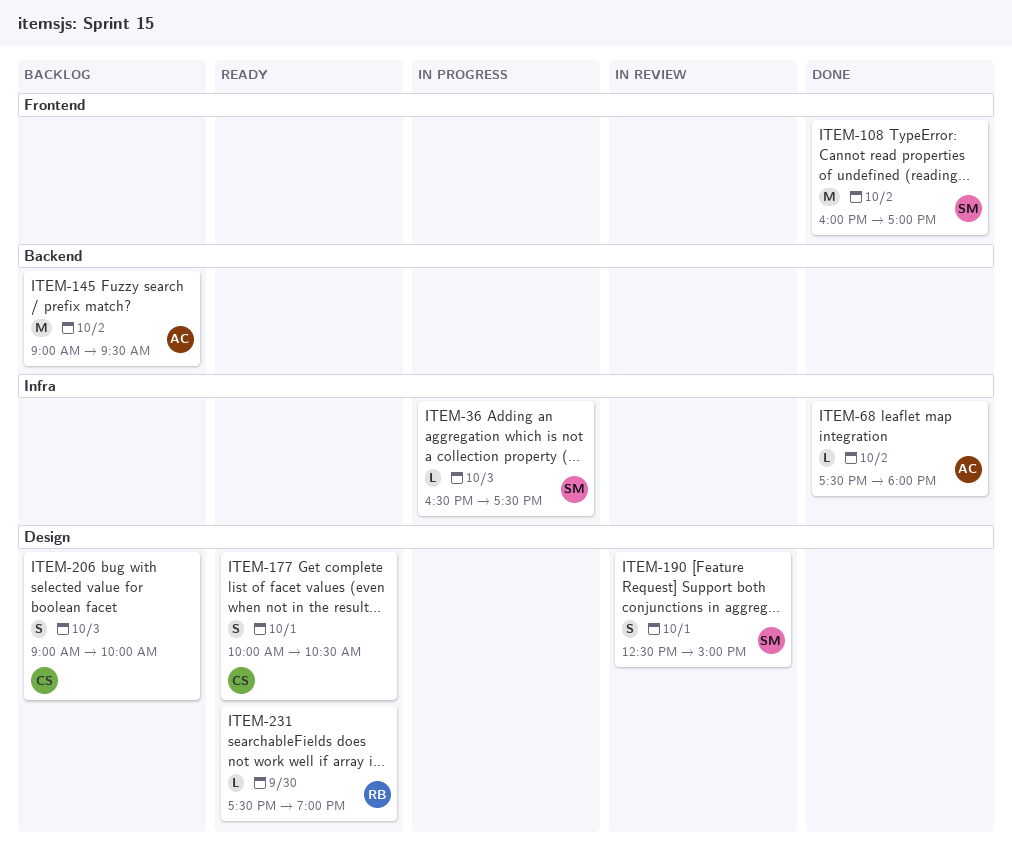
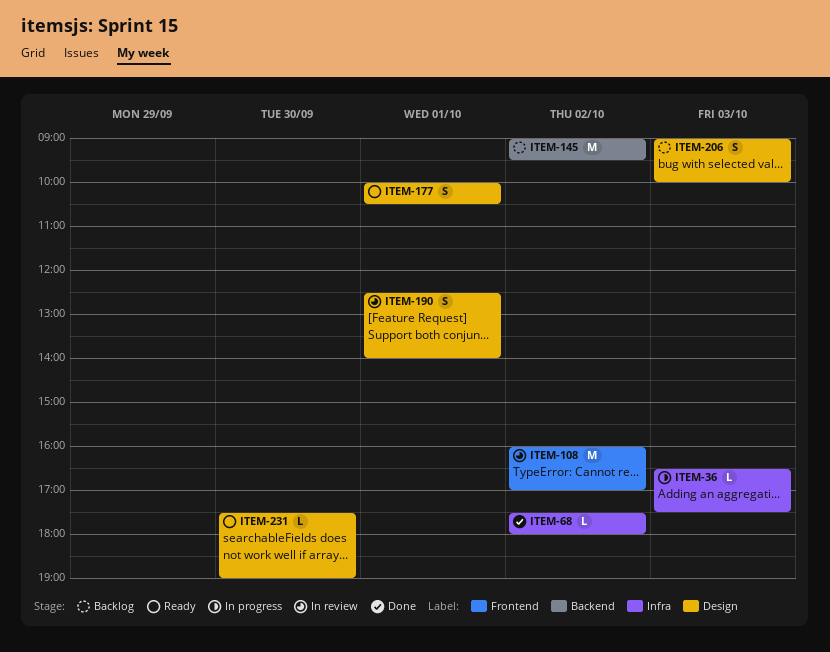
ITEM-108, status: Done -> In review
ITEM-190, ends: 15:00 -> 14:00

